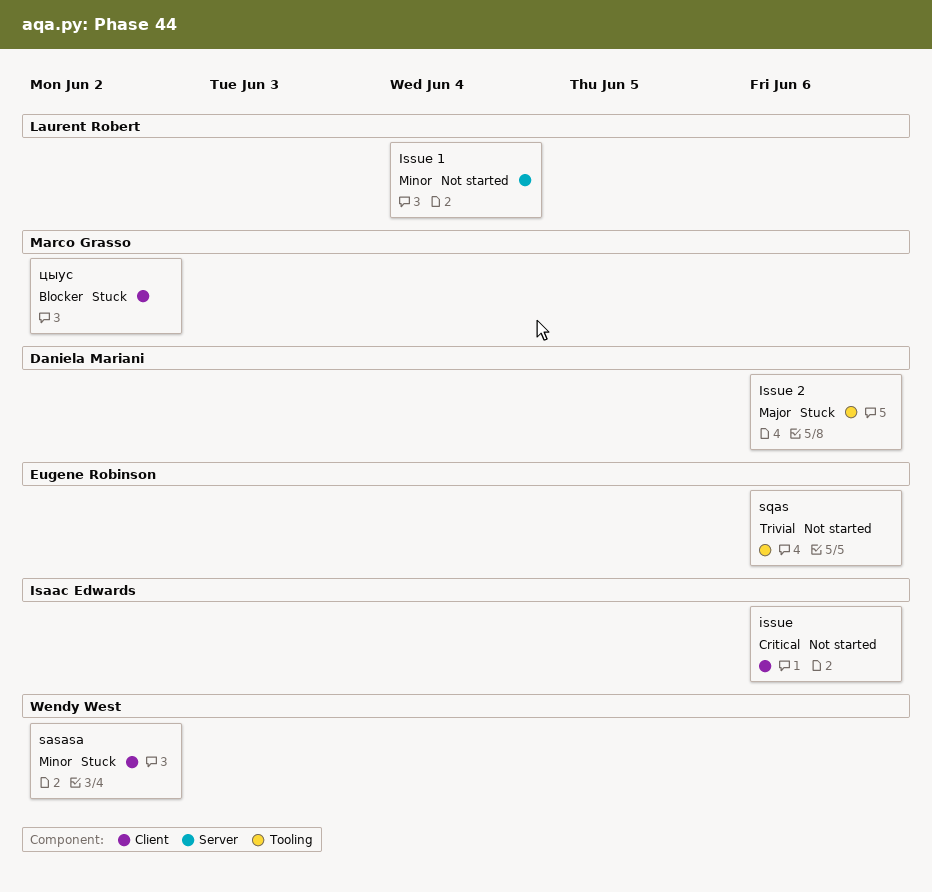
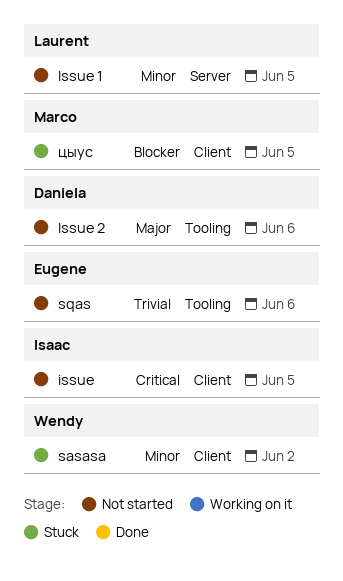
issue, due: Jun 6 -> Jun 5
Issue 1, due: Jun 4 -> Jun 5
Issue 2, status: Stuck -> Not started
цыус, due: Jun 2 -> Jun 5

